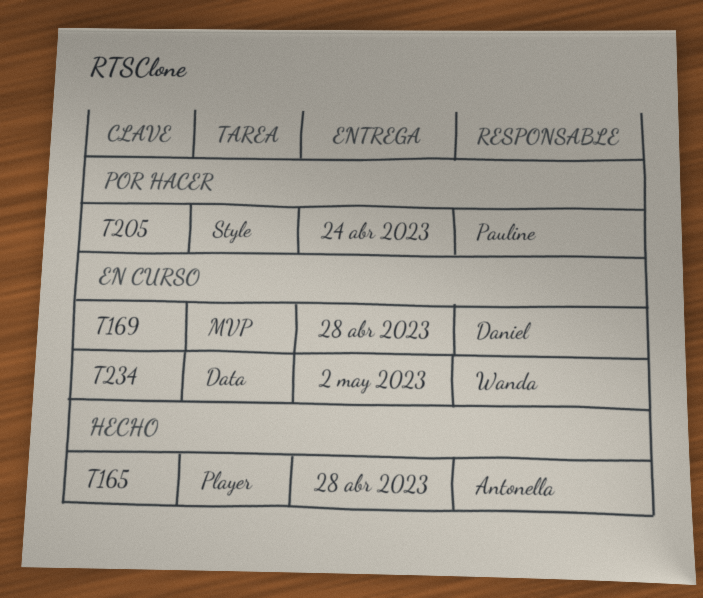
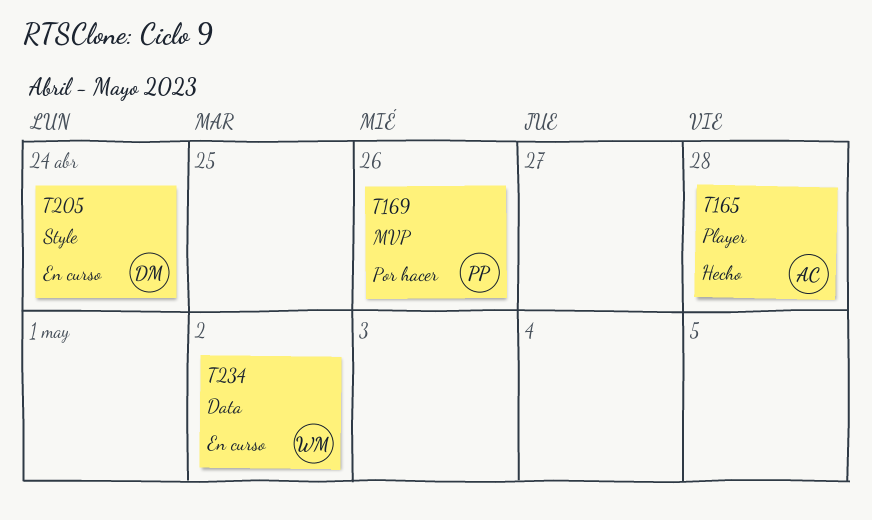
T169, status: En curso -> Por hacer
T169, owner: Daniel -> Pauline
T169, due: Apr 28 -> Apr 26
T205, status: Por hacer -> En curso
T205, owner: Pauline -> Daniel

